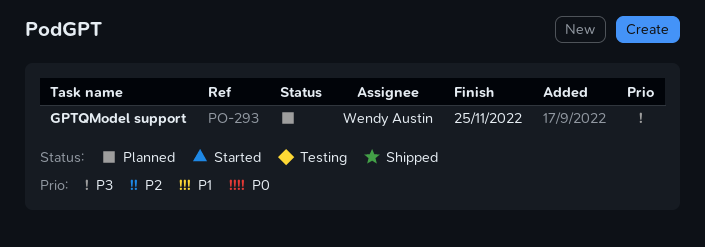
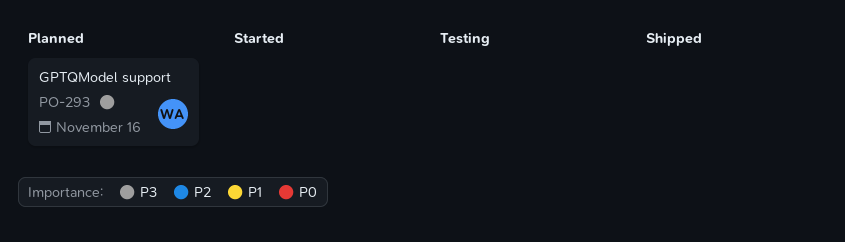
PO-293, due: Nov 25 -> Nov 16

